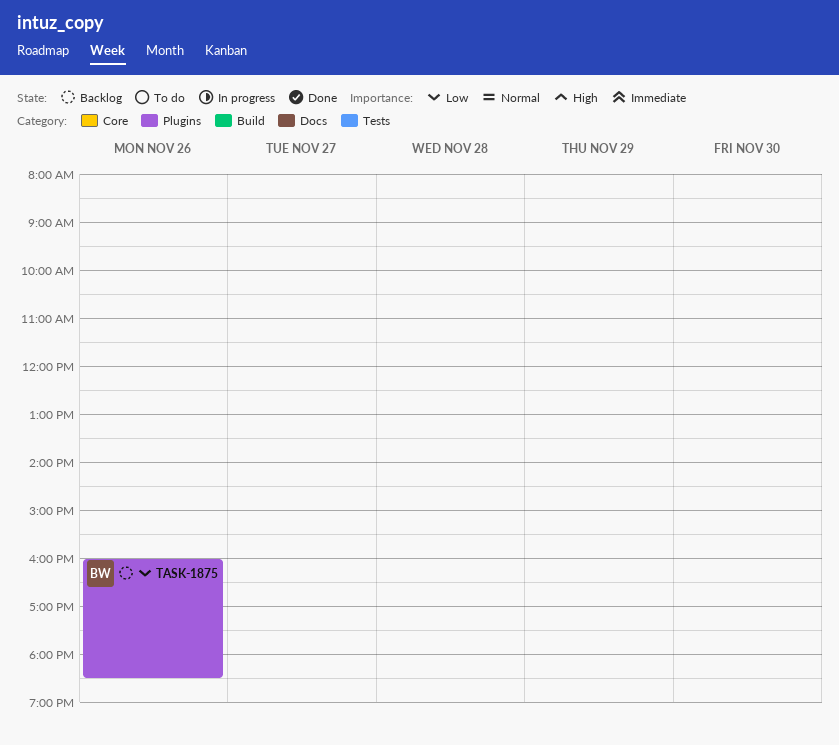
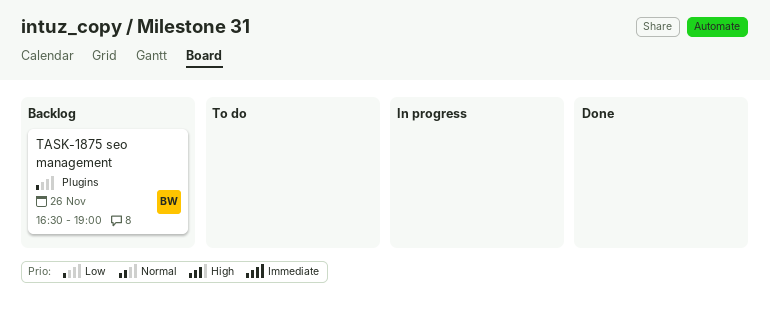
TASK-1875, begins: 16:00 -> 16:30
TASK-1875, ends: 18:30 -> 19:00

